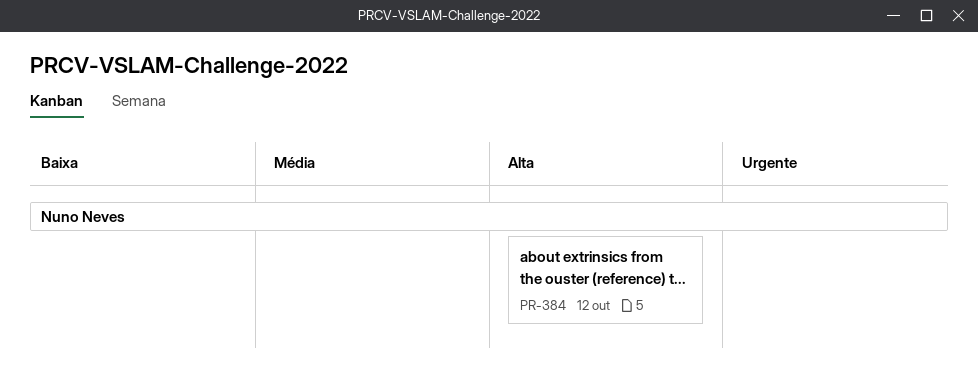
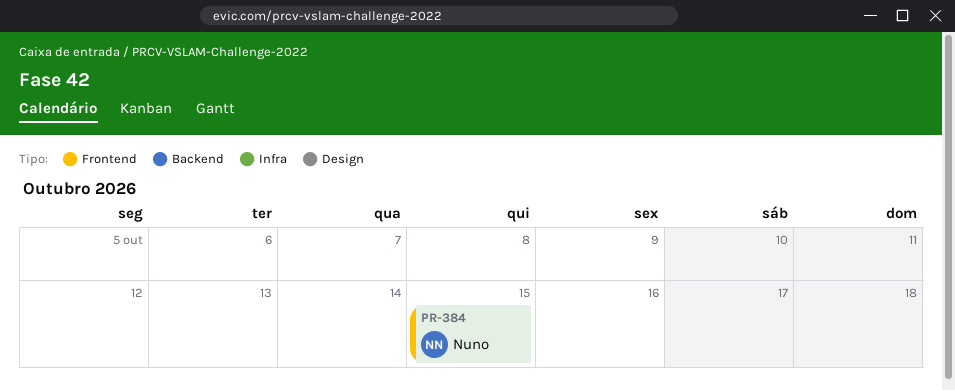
PR-384, due: Oct 12 -> Oct 15

